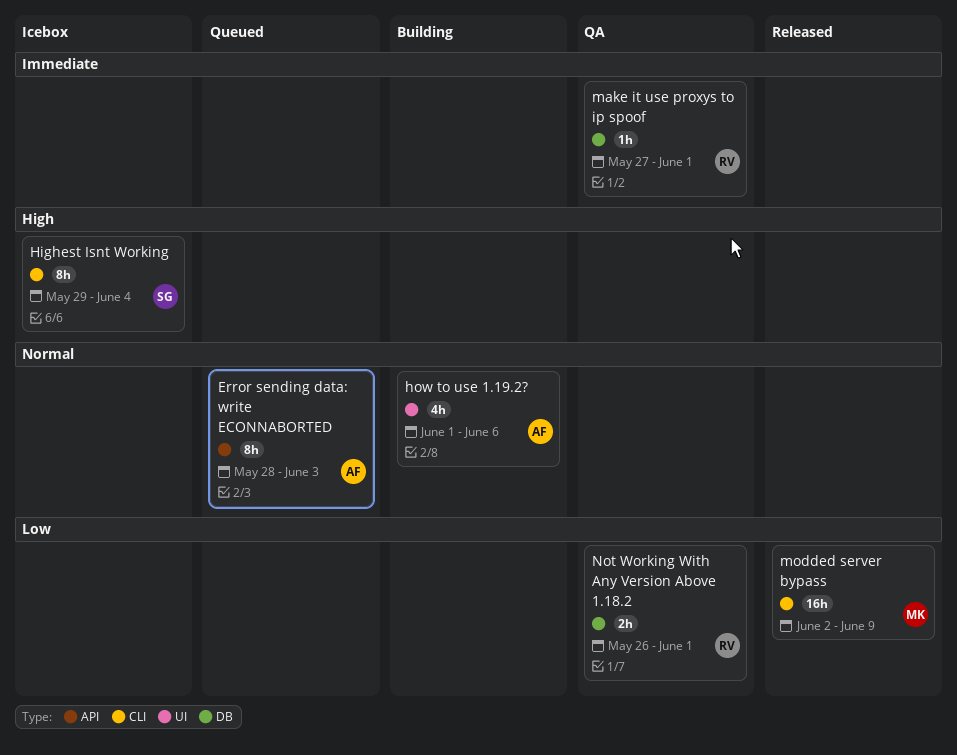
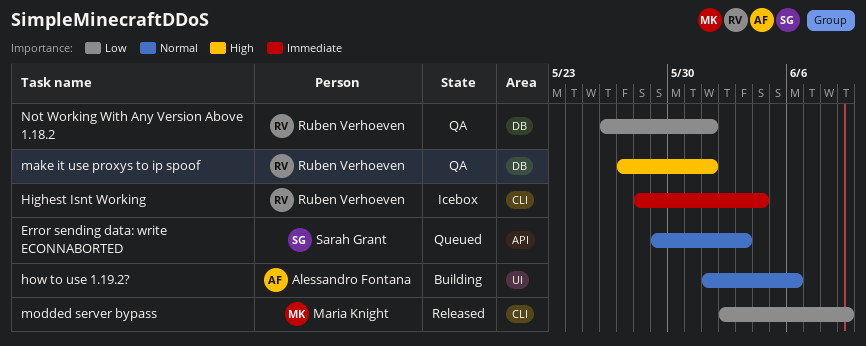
Error sending data: write ECONNABORTED, owner: Alessandro Fontana -> Sarah Grant
Error sending data: write ECONNABORTED, start: May 28 -> May 29
Highest Isnt Working, owner: Sarah Grant -> Ruben Verhoeven
Highest Isnt Working, priority: High -> Immediate
Highest Isnt Working, start: May 29 -> May 28
make it use proxys to ip spoof, priority: Immediate -> High

